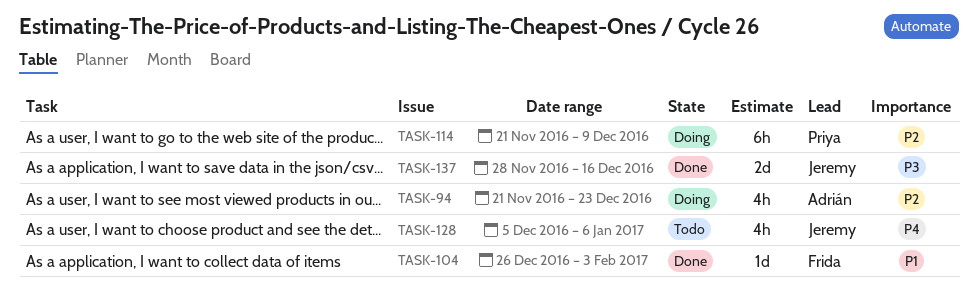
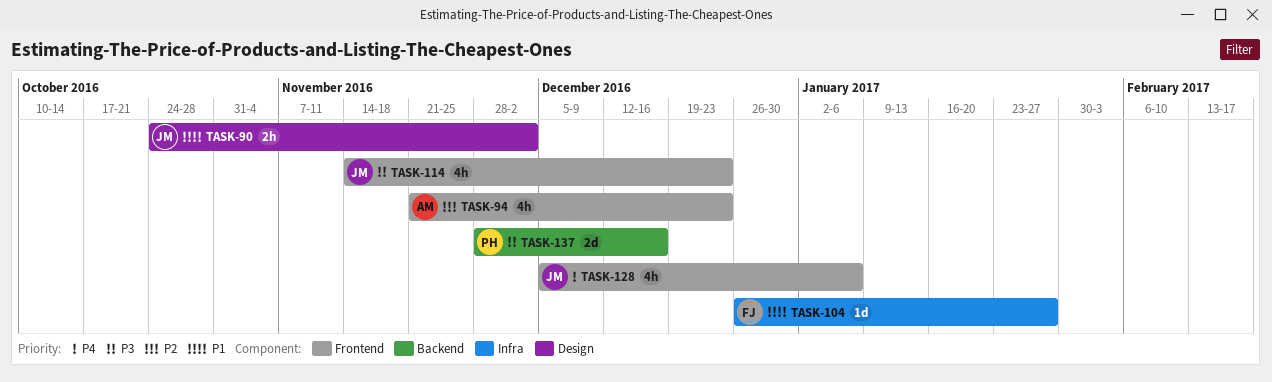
TASK-90: none -> present
TASK-104, due: Feb 3 -> Jan 27
TASK-114, owner: Priya -> Jeremy
TASK-114, priority: P2 -> P3
TASK-114, estimate: 6h -> 4h
TASK-114, start: Nov 21 -> Nov 14
TASK-114, due: Dec 9 -> Dec 23
TASK-137, owner: Jeremy -> Priya

